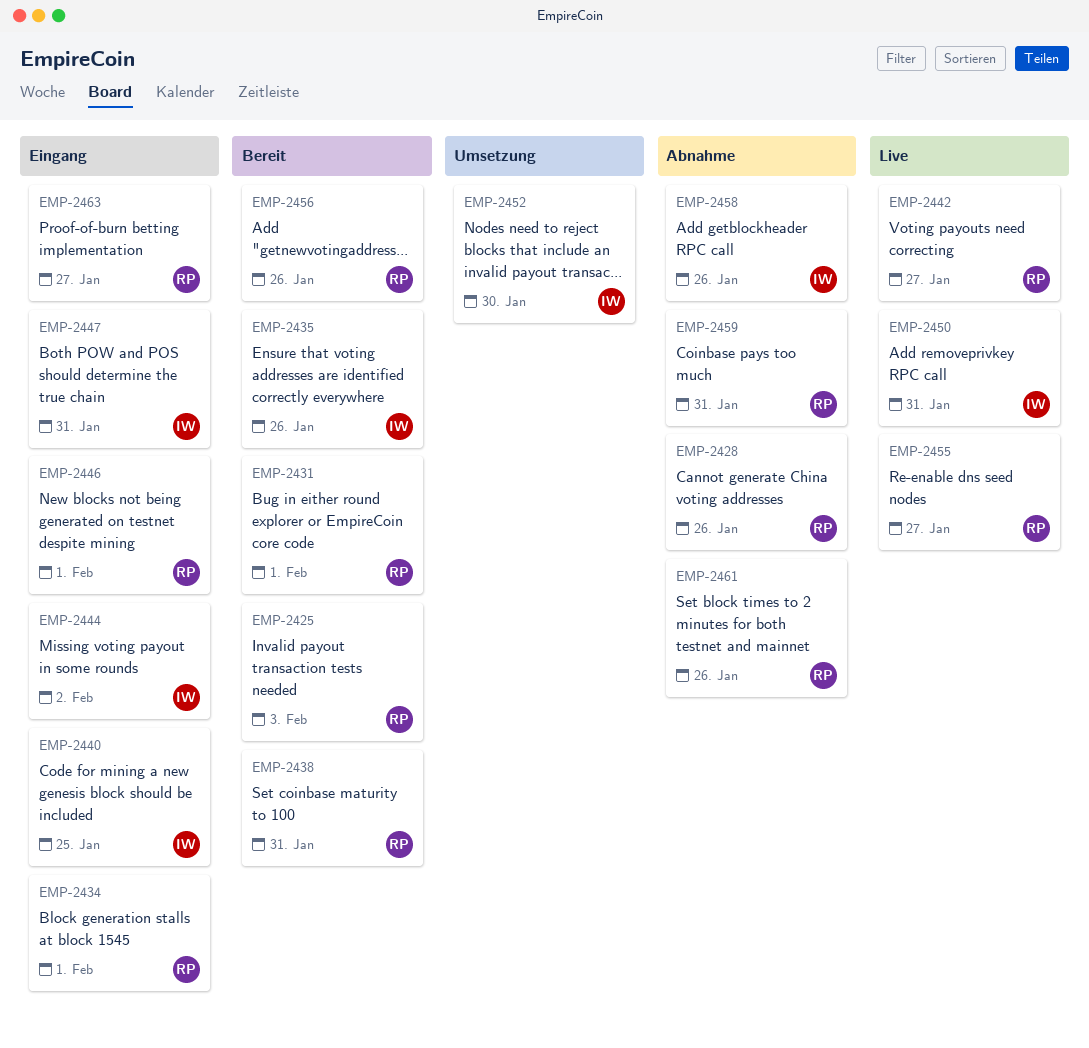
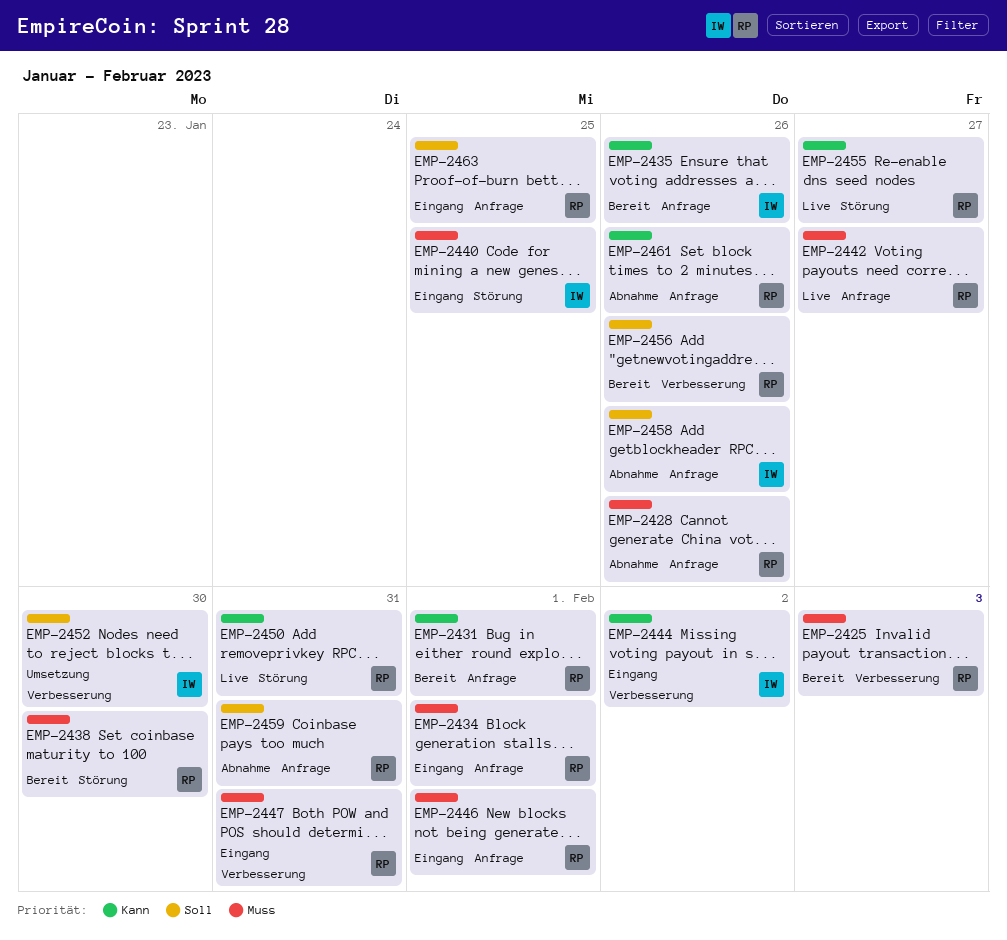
EMP-2438, due: Jan 31 -> Jan 30
EMP-2447, owner: IW -> RP
EMP-2450, owner: IW -> RP
EMP-2463, due: Jan 27 -> Jan 25

